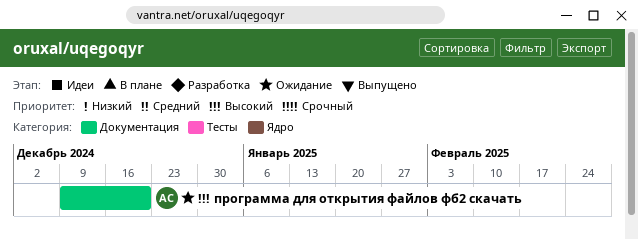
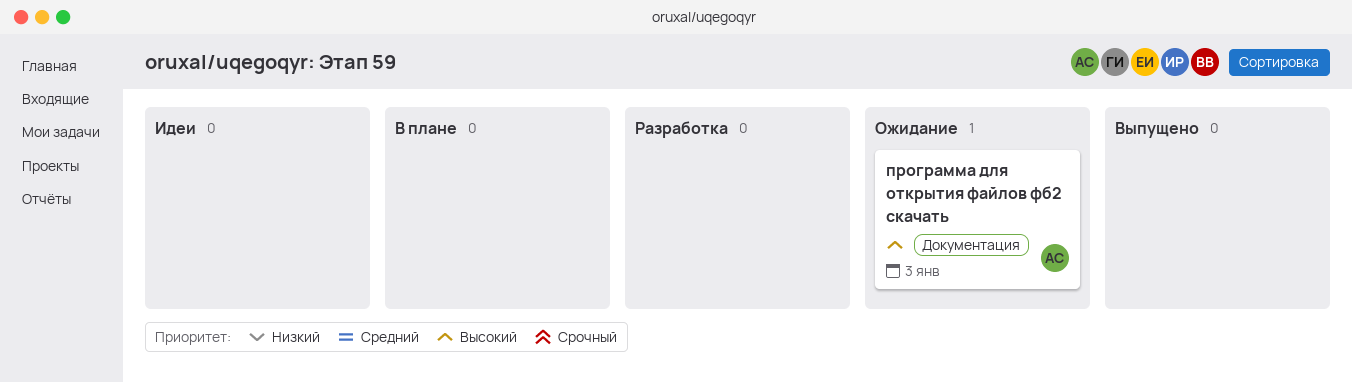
программа для открытия файлов фб2 скачать, due: Dec 20 -> Jan 3

